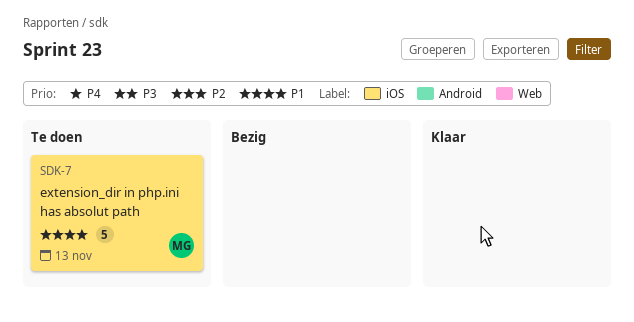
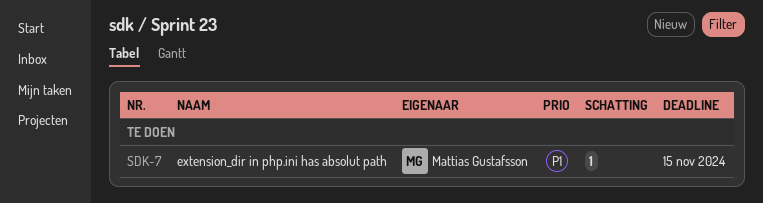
SDK-7, estimate: 5 -> 1
SDK-7, due: Nov 13 -> Nov 15

